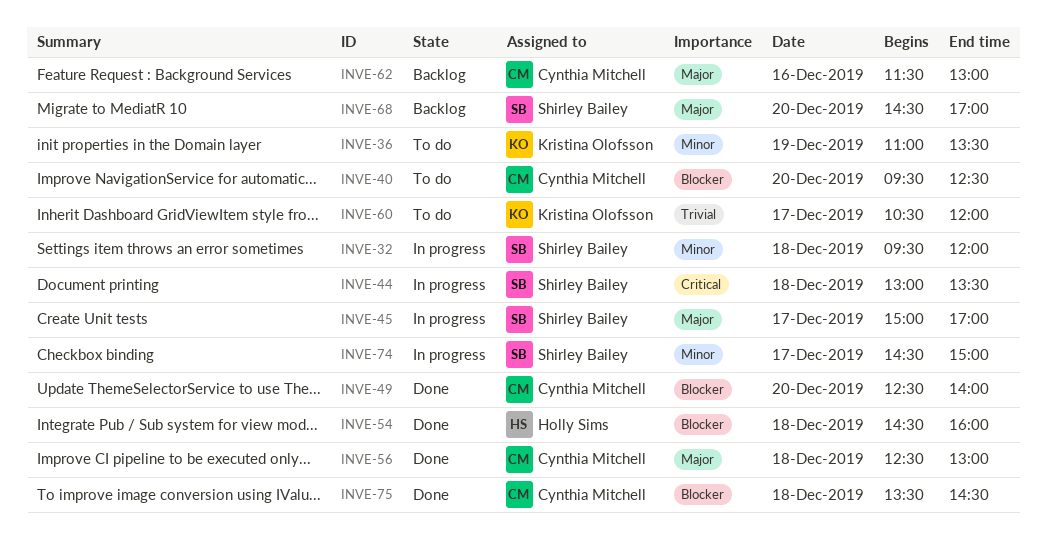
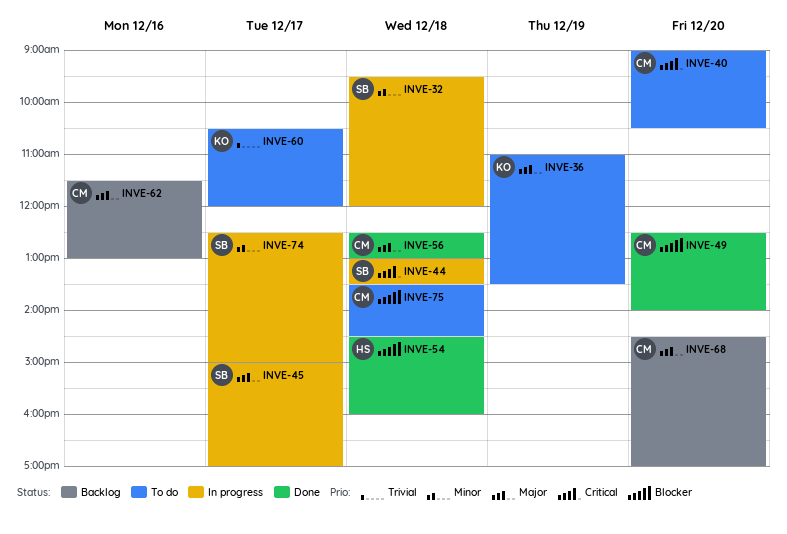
INVE-36, priority: Minor -> Major
INVE-40, priority: Blocker -> Critical
INVE-40, begins: 09:30 -> 09:00
INVE-40, ends: 12:30 -> 10:30
INVE-68, owner: Shirley Bailey -> Cynthia Mitchell
INVE-74, begins: 14:30 -> 12:30
INVE-75, status: Done -> To do

